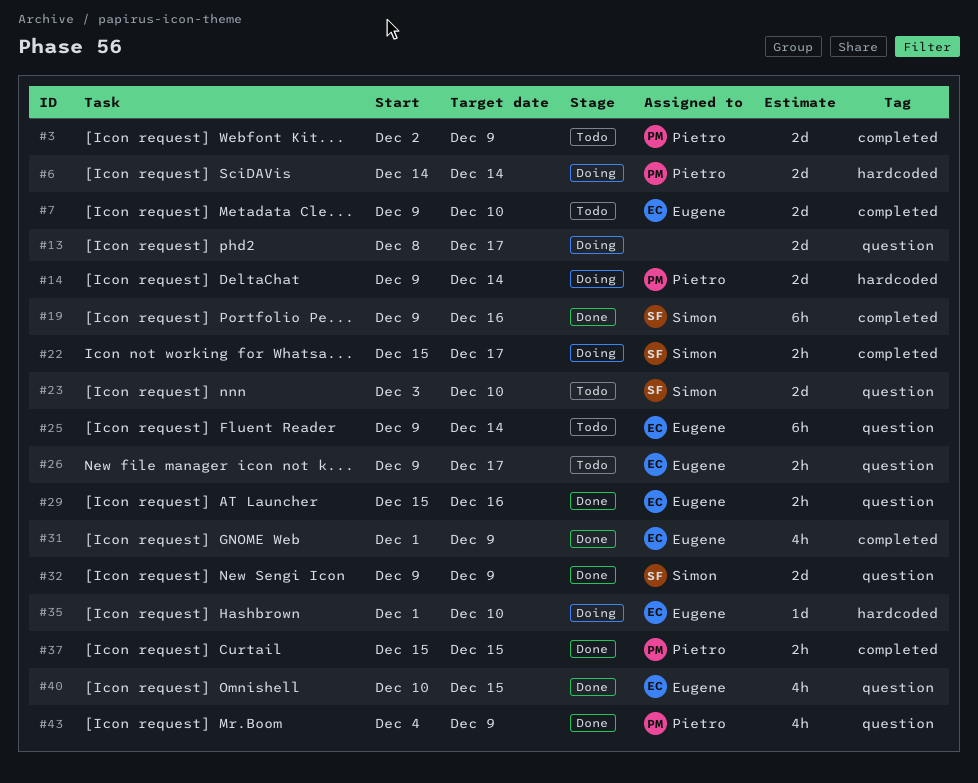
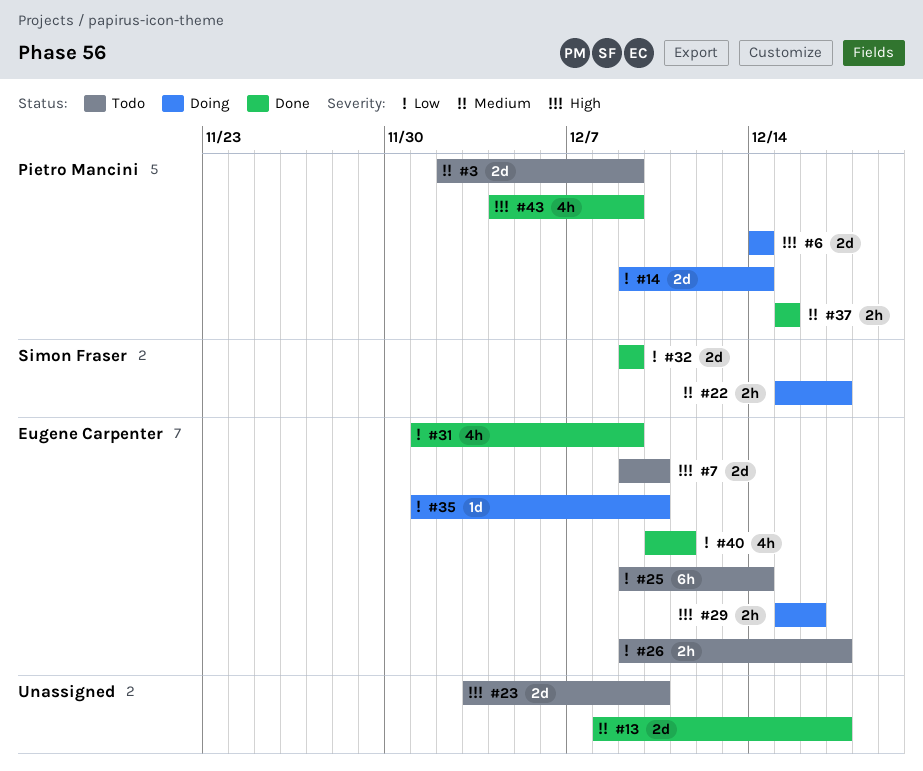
#13, status: Doing -> Done
#19: present -> none
#23, owner: Simon Fraser -> none
#29, status: Done -> Doing
#40, due: Dec 15 -> Dec 11

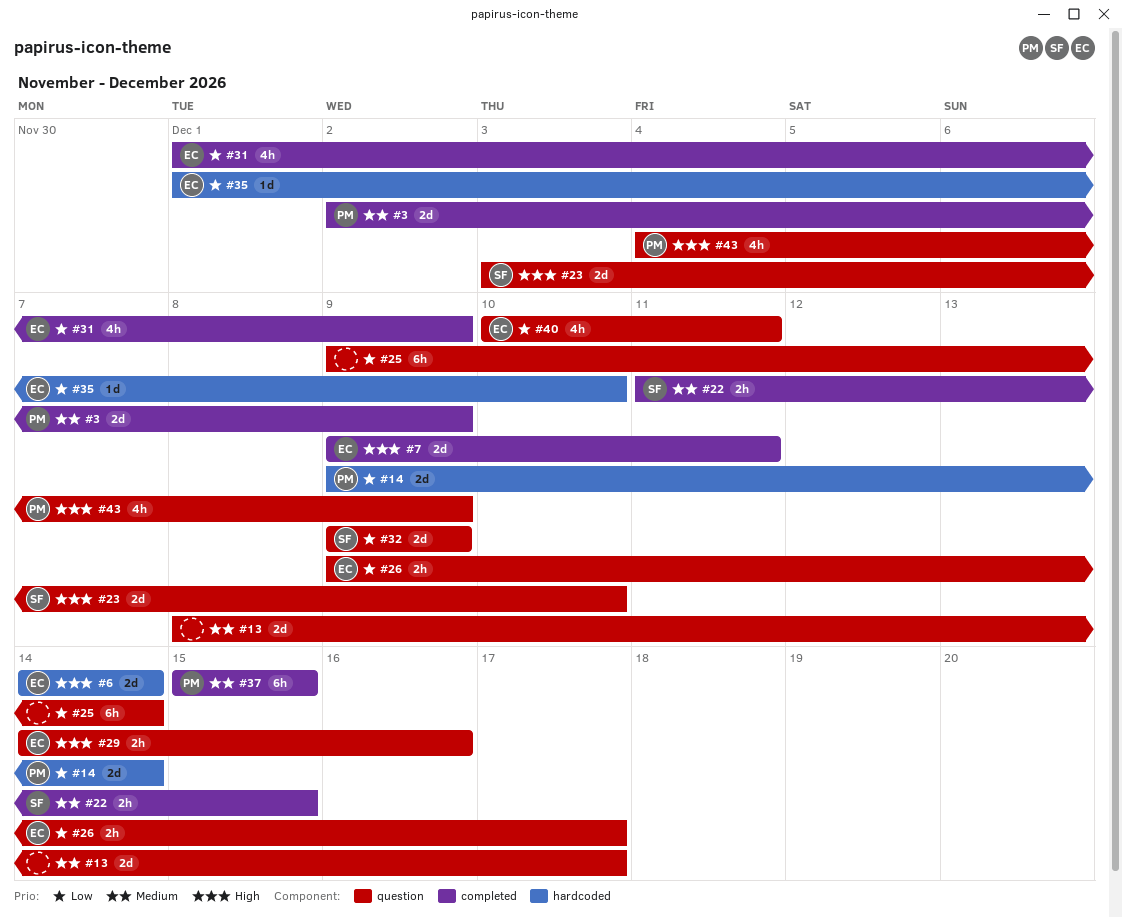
#6, owner: Pietro Mancini -> Eugene Carpenter
#7, due: Dec 10 -> Dec 11
#22, start: Dec 15 -> Dec 11
#22, due: Dec 17 -> Dec 15
#23, owner: none -> Simon Fraser
#25, owner: Eugene Carpenter -> none
#29, start: Dec 15 -> Dec 14
#37, estimate: 2h -> 6h

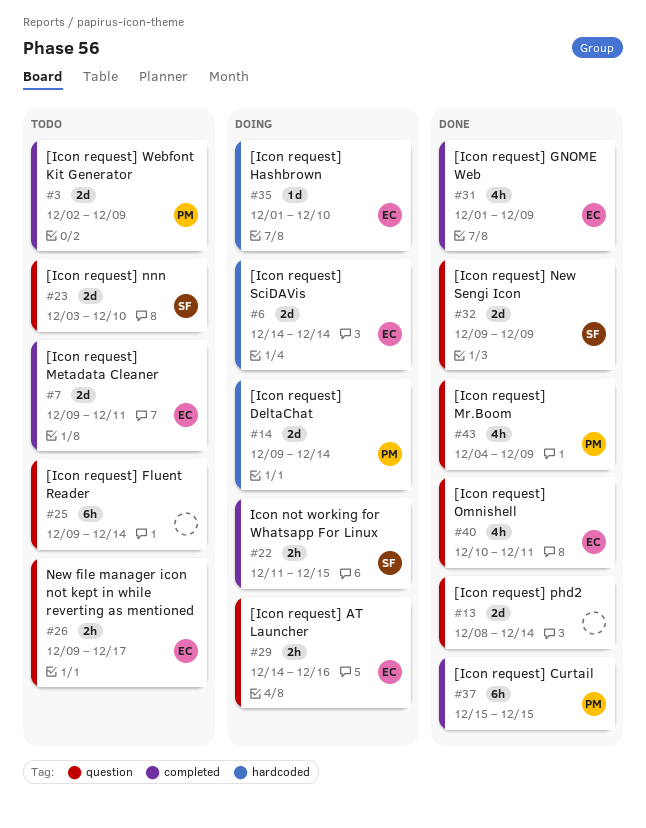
#13, due: Dec 17 -> Dec 14

